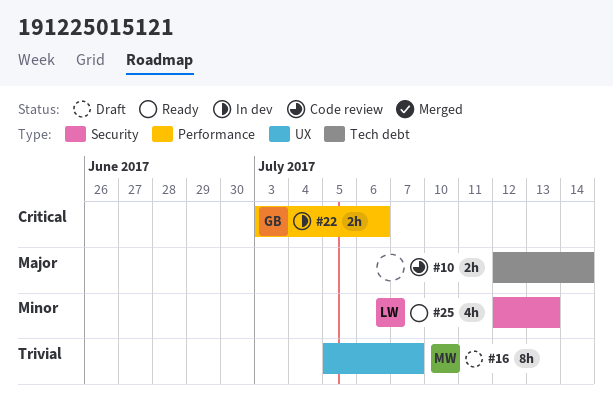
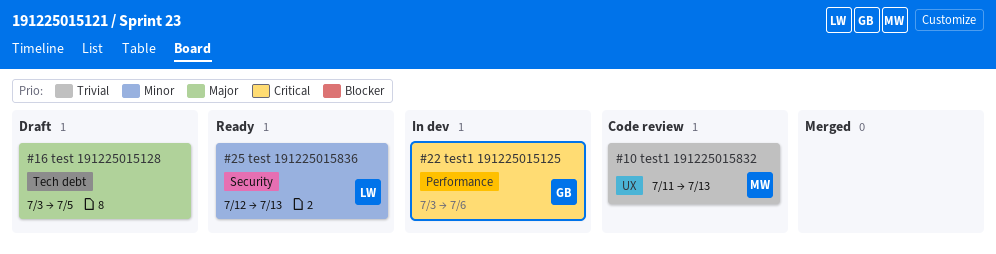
#10, owner: none -> MW
#10, priority: Major -> Trivial
#10, label: Tech debt -> UX
#10, start: Jul 12 -> Jul 11
#10, due: Jul 14 -> Jul 13
#16, owner: MW -> none
#16, priority: Trivial -> Major
#16, label: UX -> Tech debt
#16, start: Jul 5 -> Jul 3
#16, due: Jul 7 -> Jul 5

